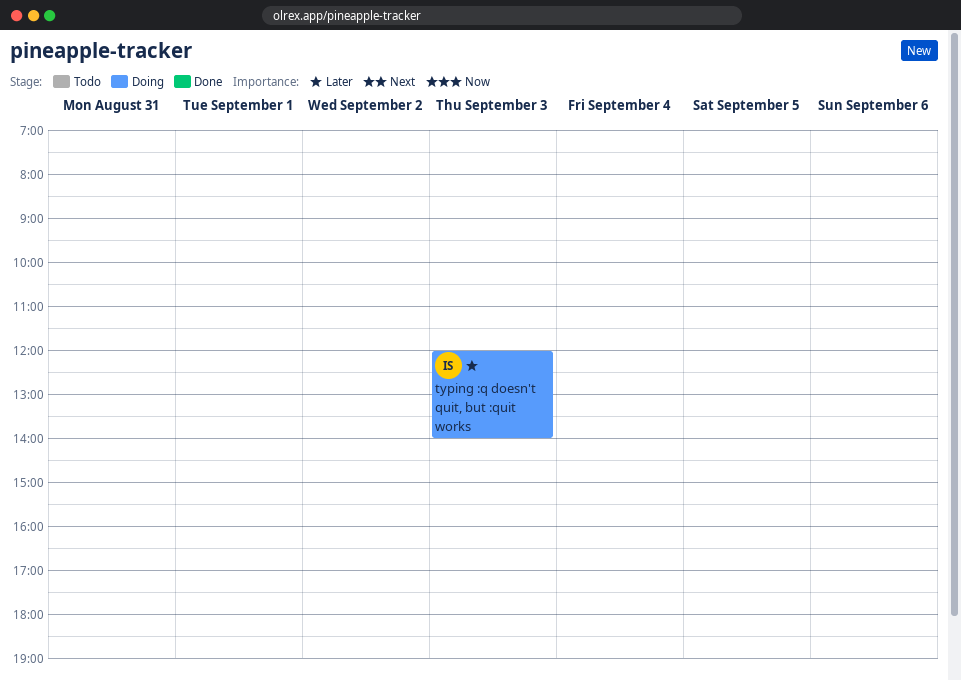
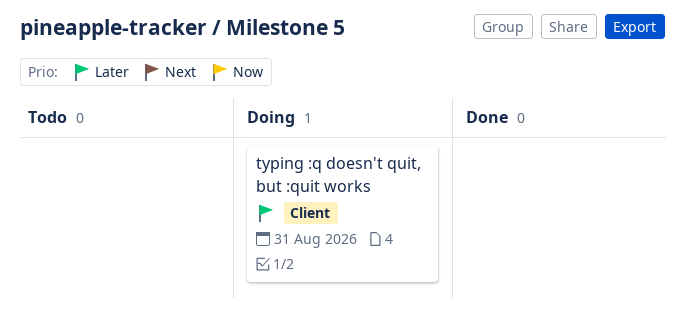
typing :q doesn't quit, but :quit works, day: Sep 3 -> Aug 31

